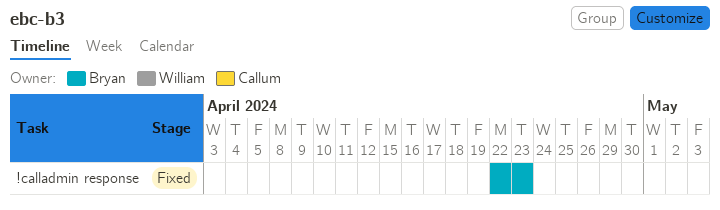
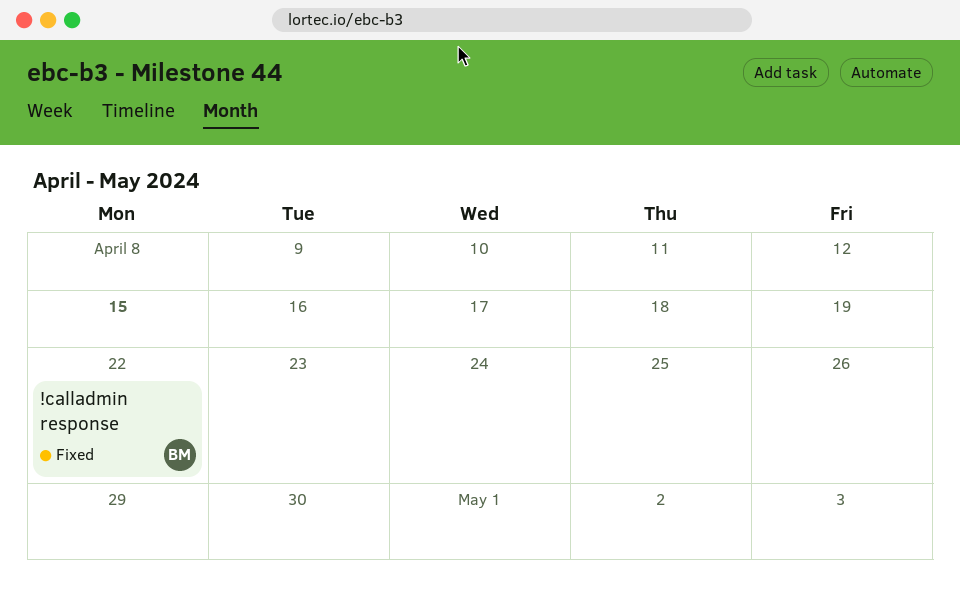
!calladmin response, due: Apr 23 -> Apr 22

